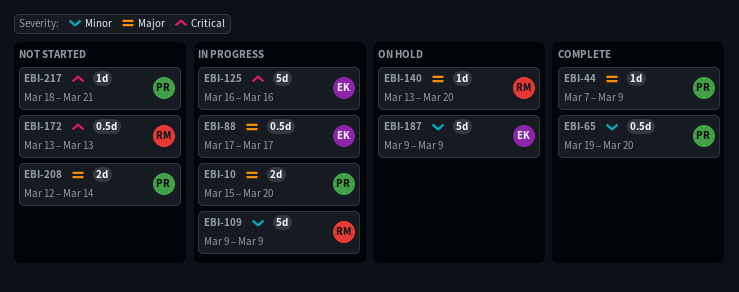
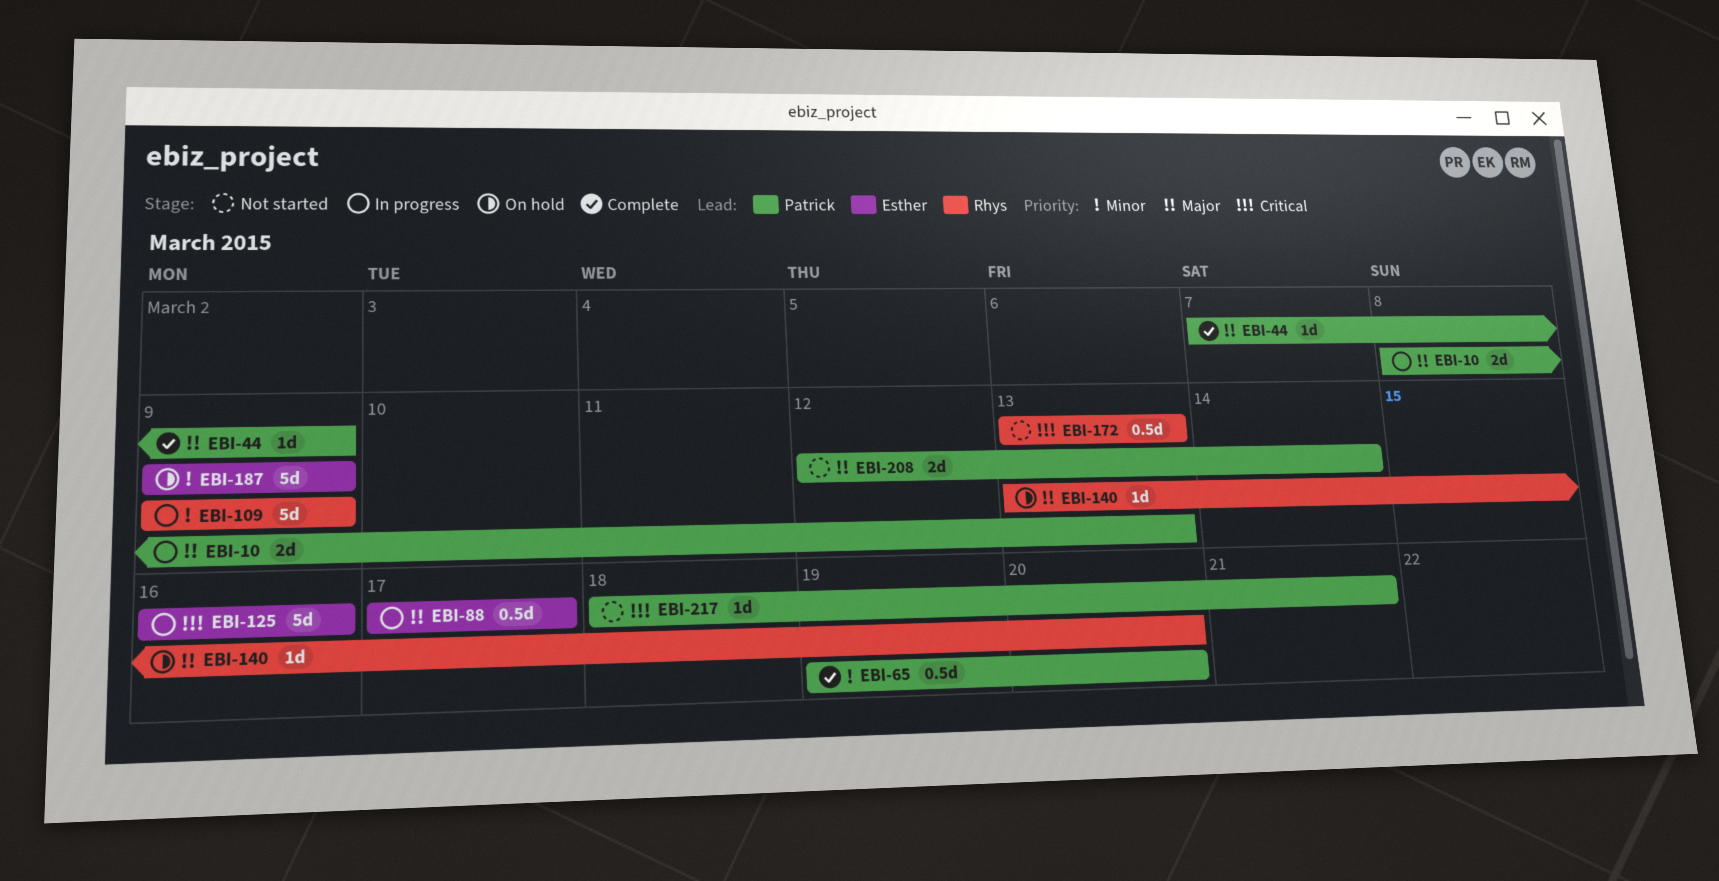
EBI-10, start: Mar 15 -> Mar 8
EBI-10, due: Mar 20 -> Mar 13

